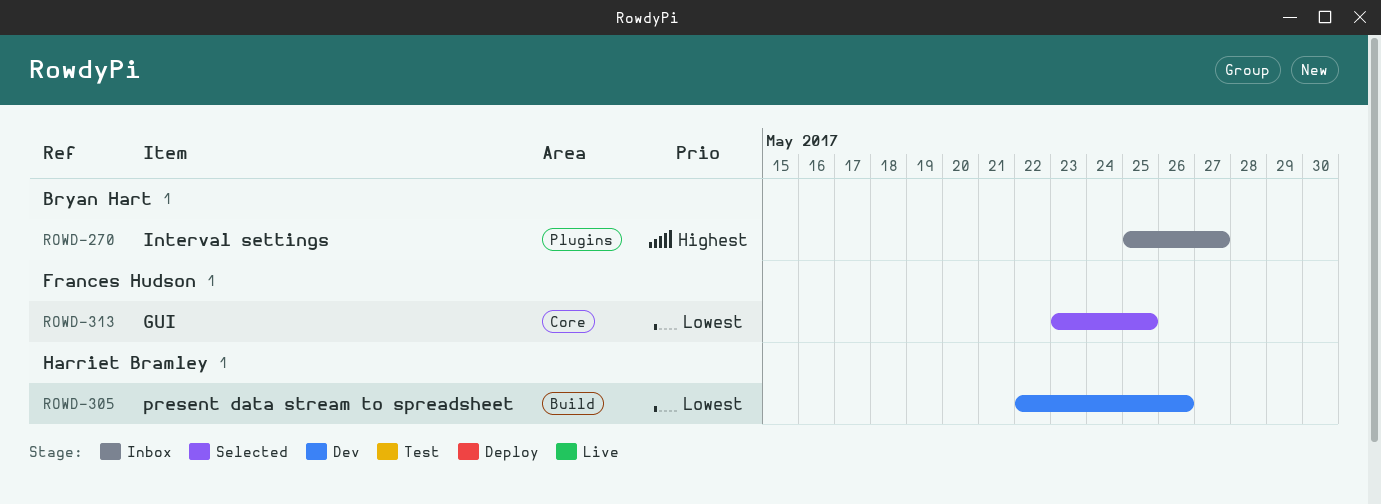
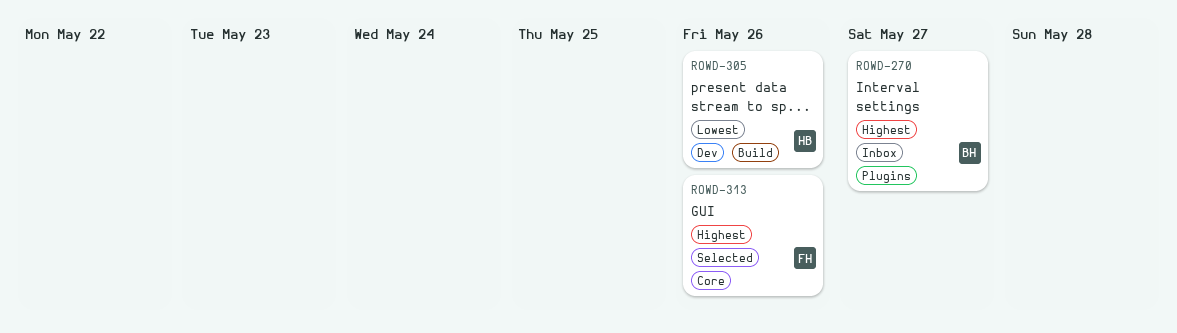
ROWD-313, priority: Lowest -> Highest
ROWD-313, due: May 25 -> May 26

